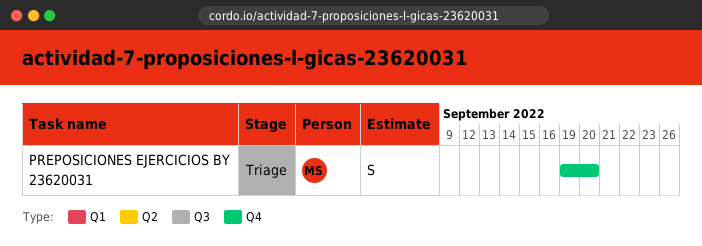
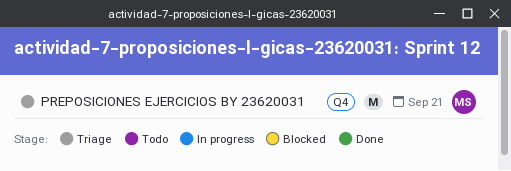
PREPOSICIONES EJERCICIOS BY 23620031, estimate: S -> M
PREPOSICIONES EJERCICIOS BY 23620031, due: Sep 20 -> Sep 21

